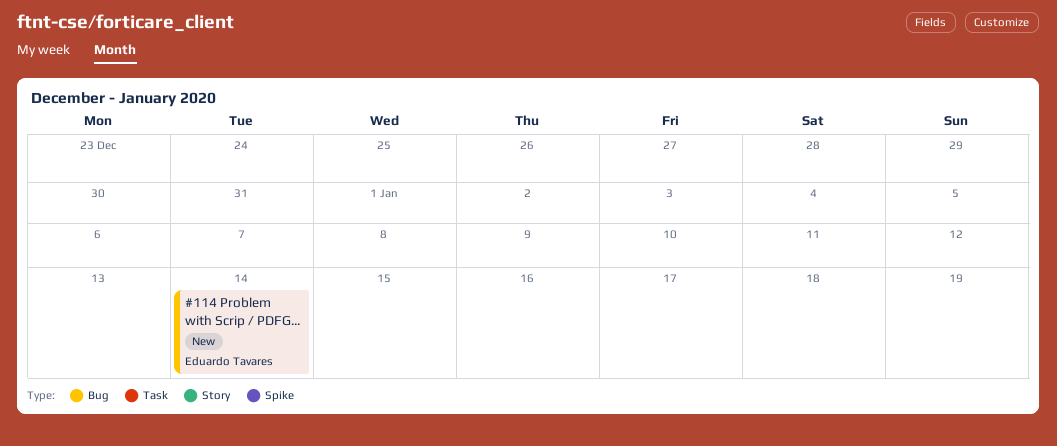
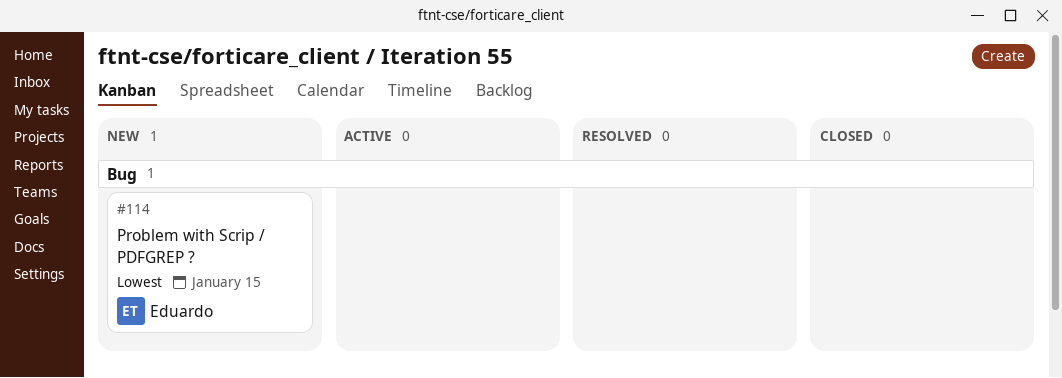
#114, due: Jan 14 -> Jan 15

